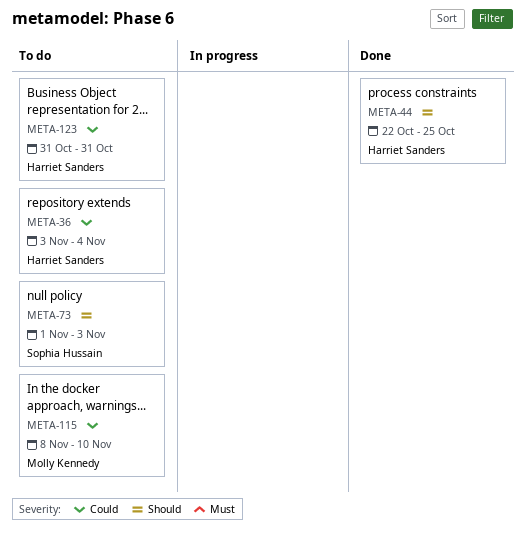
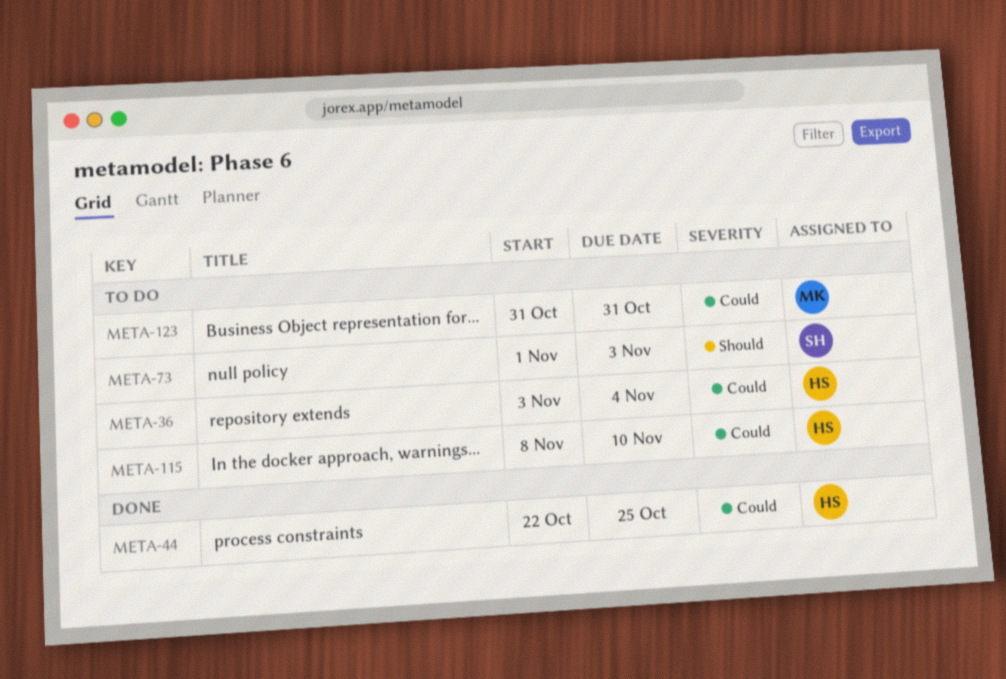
META-44, priority: Should -> Could
META-115, owner: Molly Kennedy -> Harriet Sanders
META-123, owner: Harriet Sanders -> Molly Kennedy

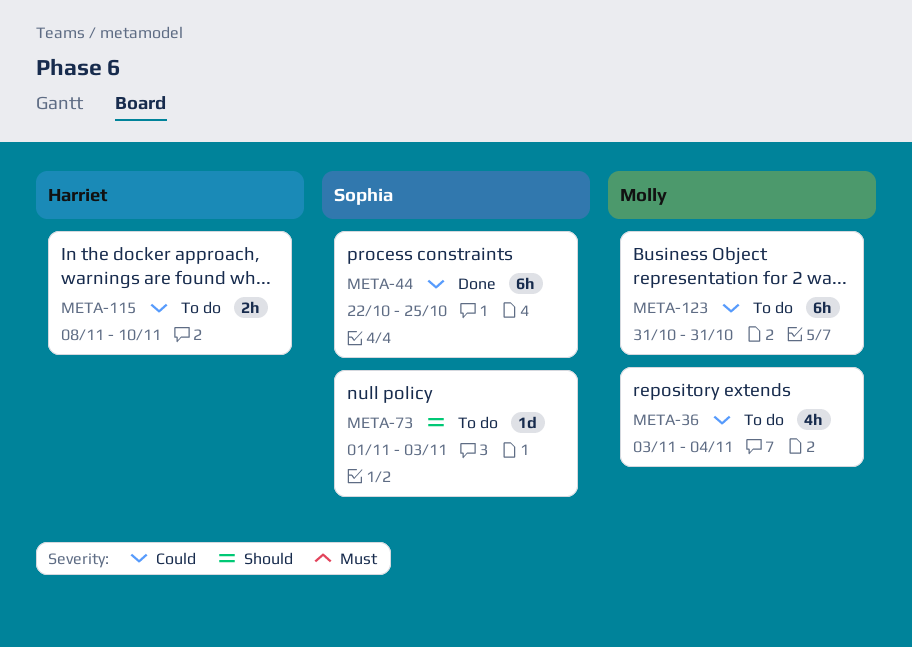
META-36, owner: Harriet -> Molly
META-44, owner: Harriet -> Sophia

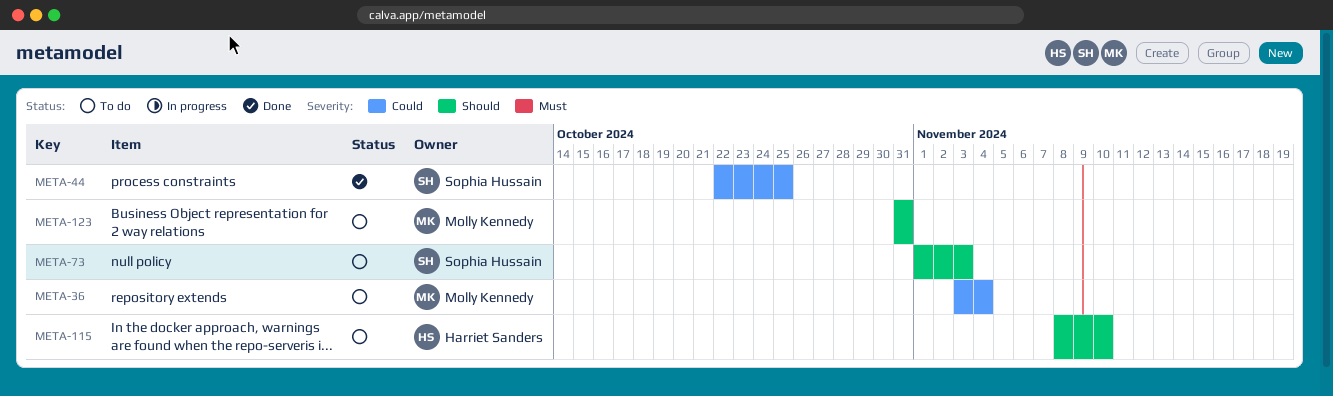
META-115, priority: Could -> Should
META-123, priority: Could -> Should

